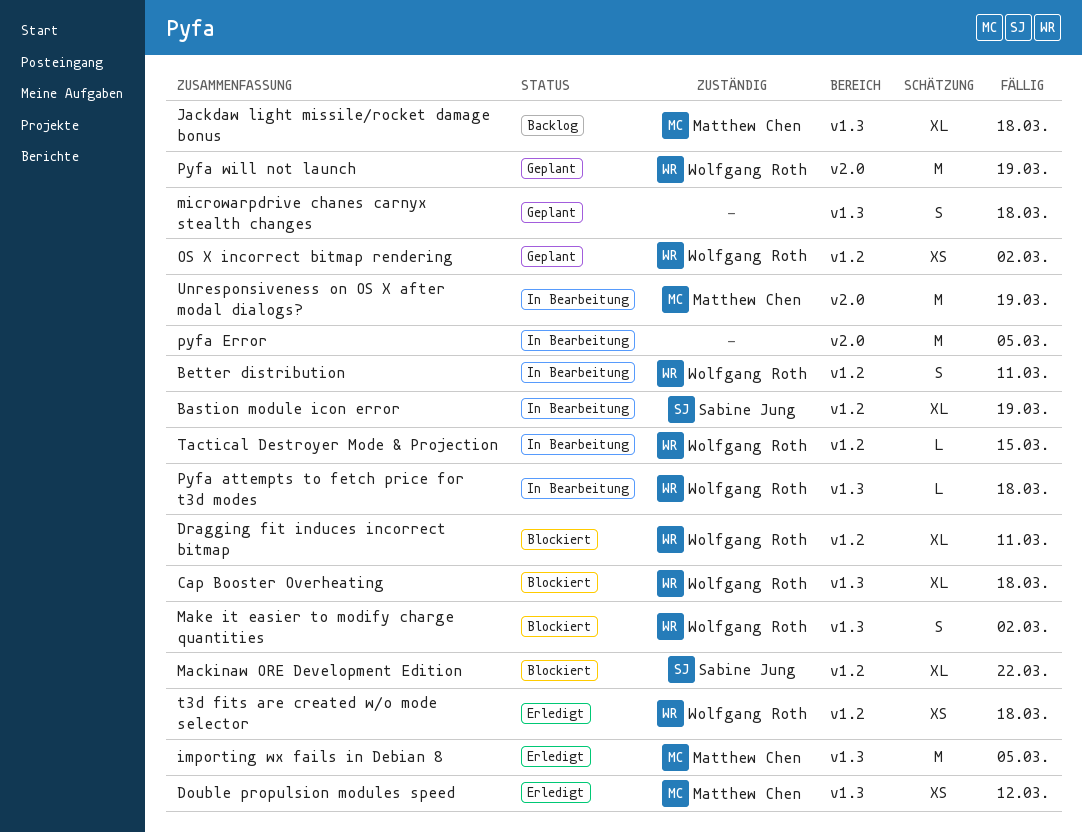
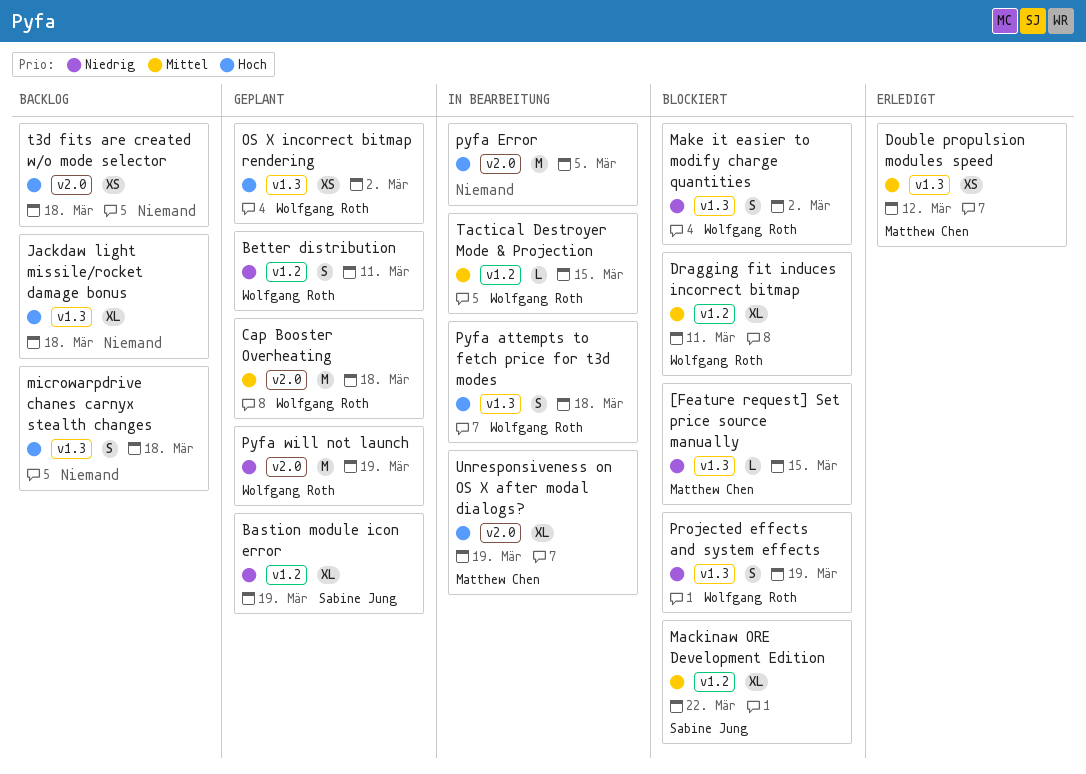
[Feature request] Set price source manually: none -> present
Bastion module icon error, status: In Bearbeitung -> Geplant
Better distribution, status: In Bearbeitung -> Geplant
Cap Booster Overheating, status: Blockiert -> Geplant
Cap Booster Overheating, label: v1.3 -> v2.0
Cap Booster Overheating, estimate: XL -> M
importing wx fails in Debian 8: present -> none
Jackdaw light missile/rocket damage bonus, owner: Matthew Chen -> none
microwarpdrive chanes carnyx stealth changes, status: Geplant -> Backlog
OS X incorrect bitmap rendering, label: v1.2 -> v1.3
Projected effects and system effects: none -> present
Pyfa attempts to fetch price for t3d modes, estimate: L -> S
t3d fits are created w/o mode selector, status: Erledigt -> Backlog
t3d fits are created w/o mode selector, owner: Wolfgang Roth -> none
t3d fits are created w/o mode selector, label: v1.2 -> v2.0
Unresponsiveness on OS X after modal dialogs?, estimate: M -> XL

